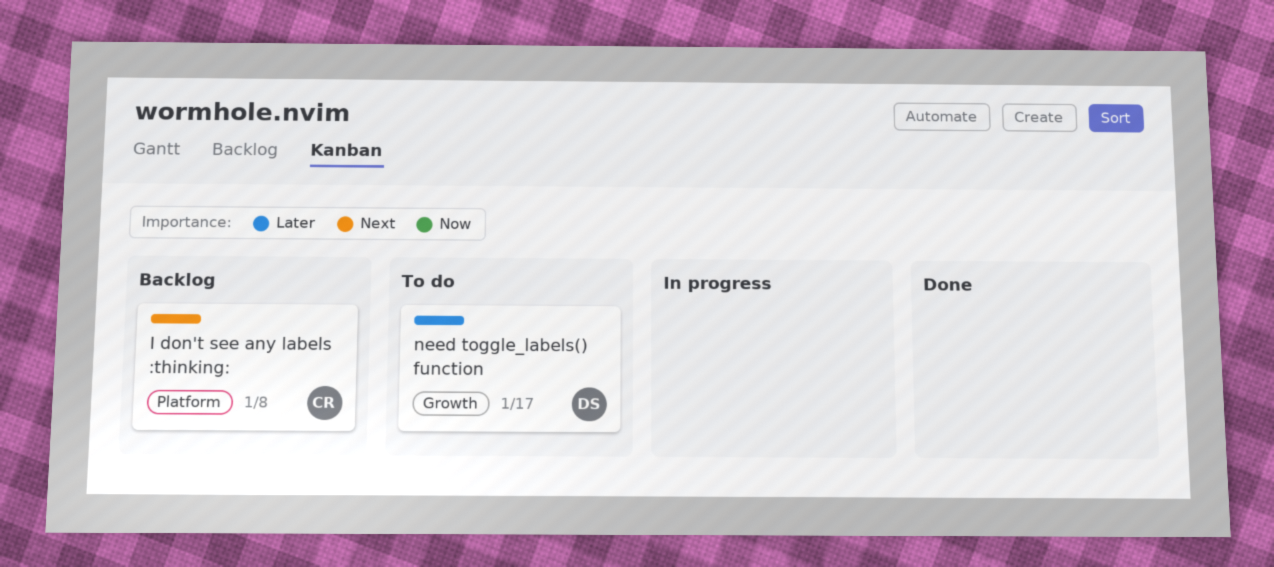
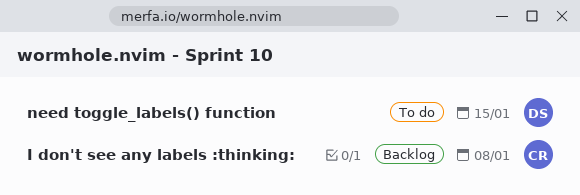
need toggle_labels() function, due: Jan 17 -> Jan 15

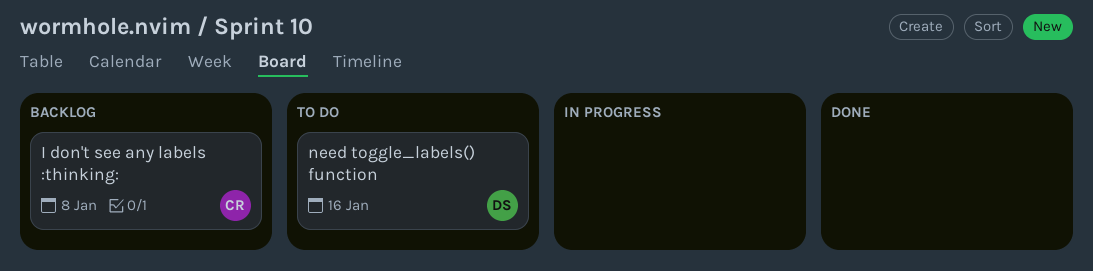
need toggle_labels() function, due: Jan 15 -> Jan 16

